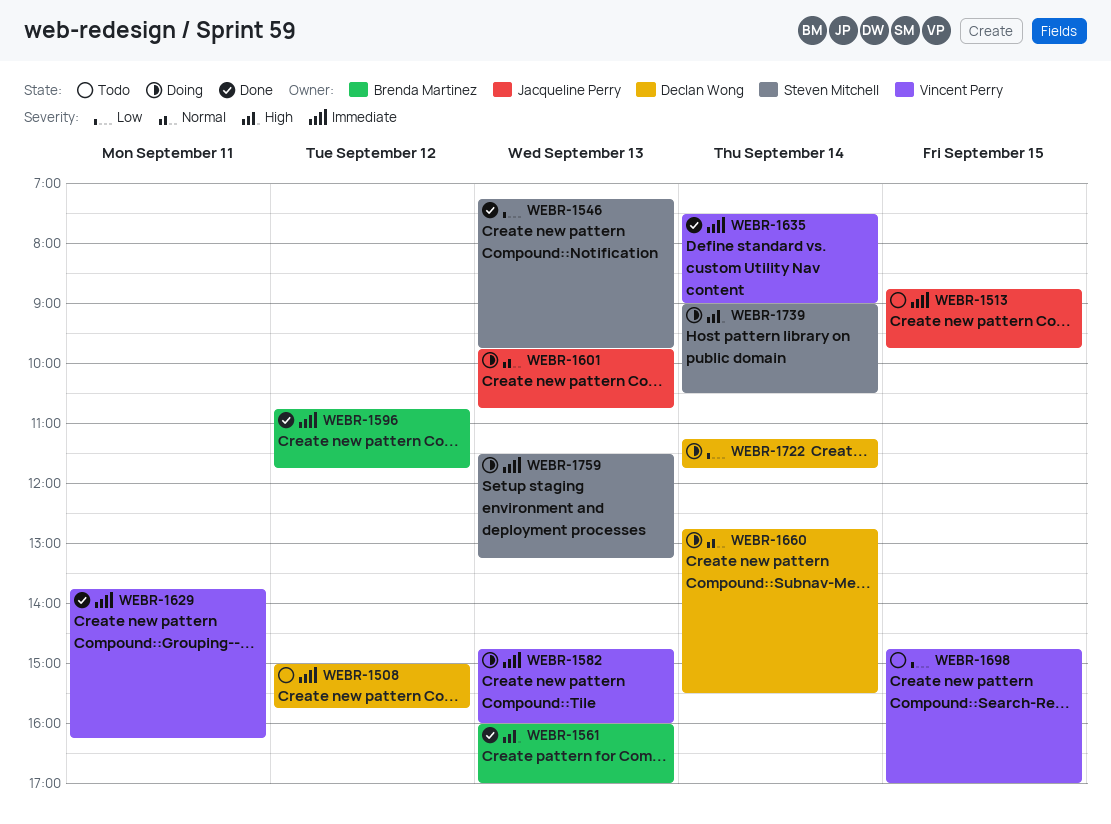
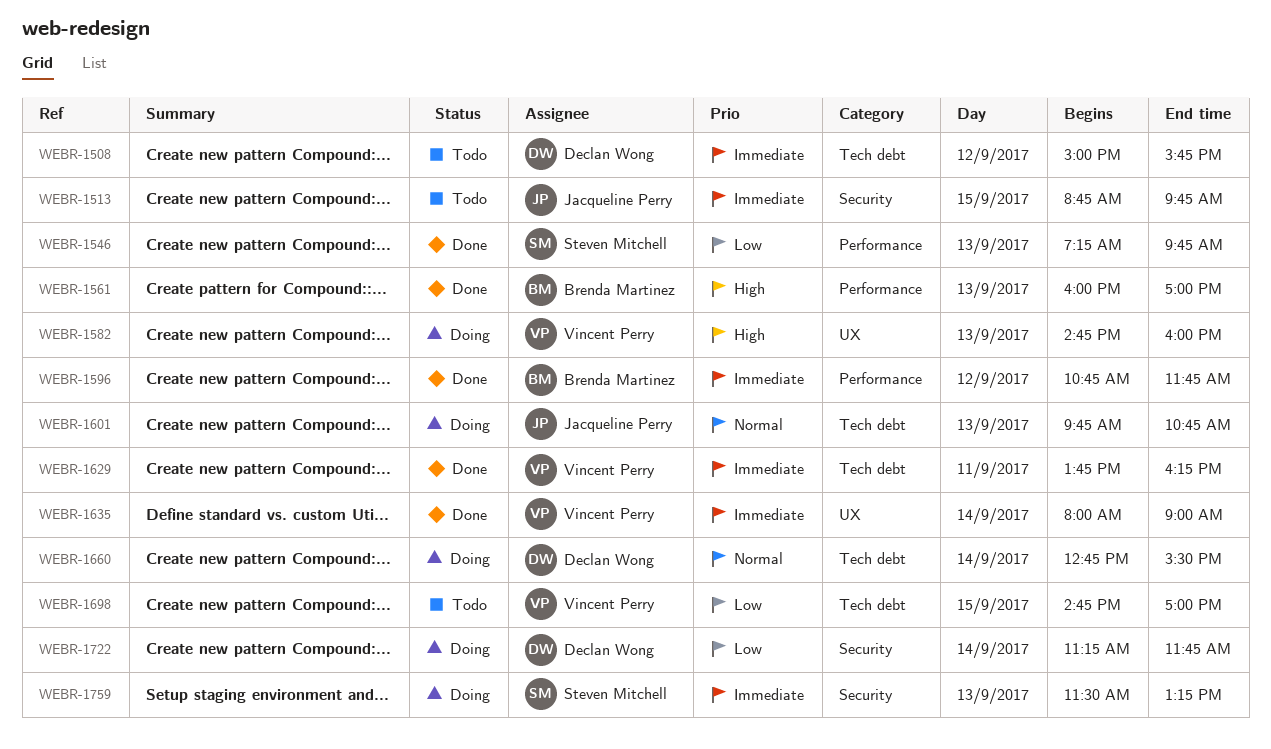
WEBR-1582, priority: Immediate -> High
WEBR-1635, begins: 07:30 -> 08:00
WEBR-1739: present -> none

